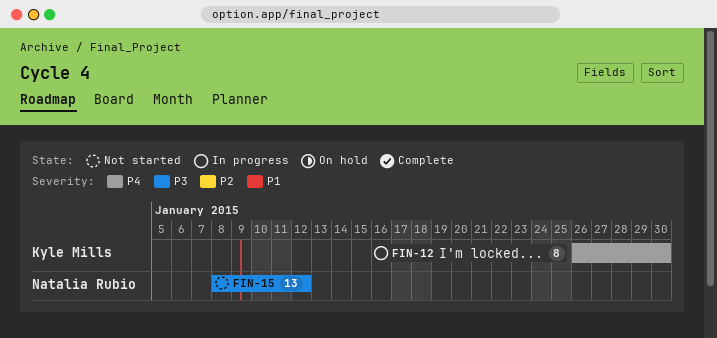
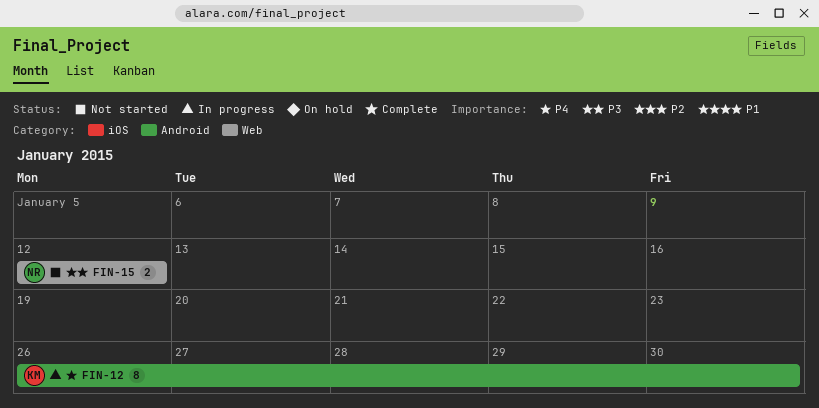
FIN-15, estimate: 13 -> 2
FIN-15, start: Jan 8 -> Jan 12

